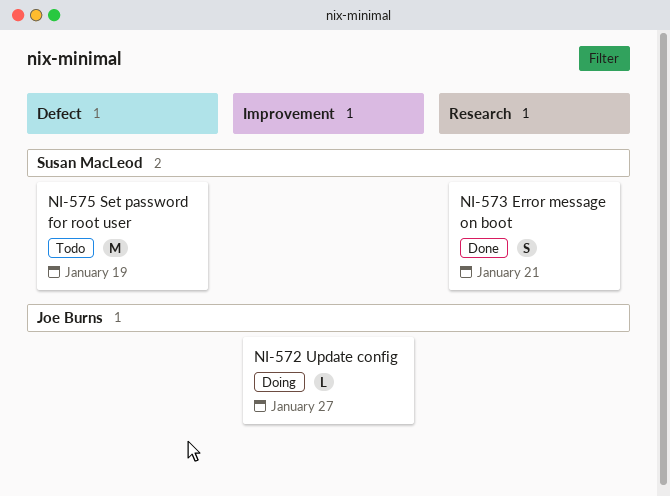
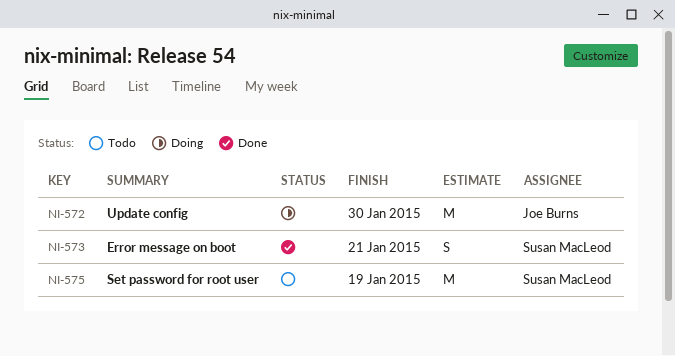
NI-572, estimate: L -> M
NI-572, due: Jan 27 -> Jan 30

